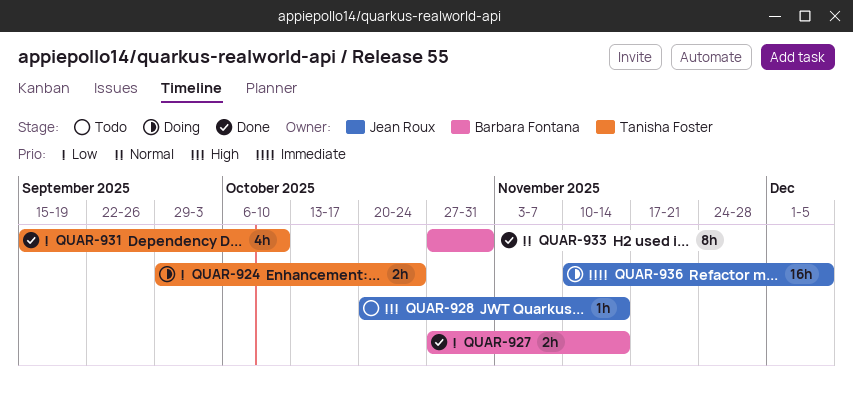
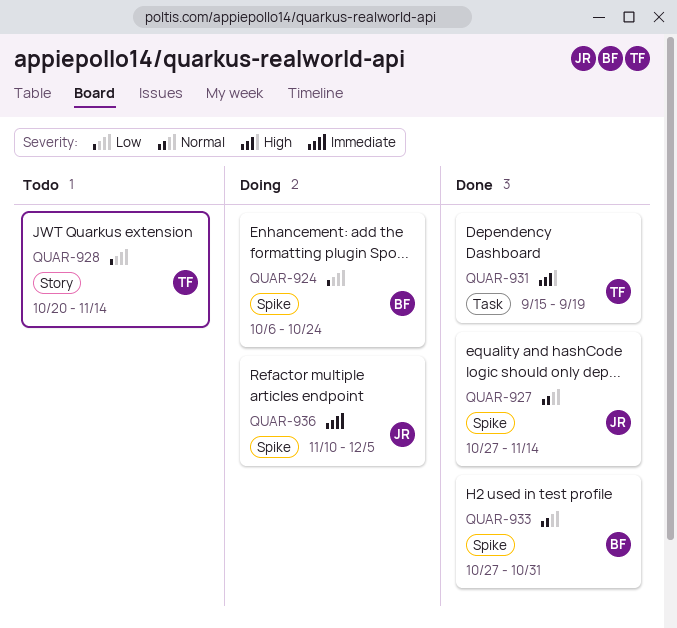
QUAR-924, owner: Tanisha Foster -> Barbara Fontana
QUAR-924, start: Sep 29 -> Oct 6
QUAR-927, owner: Barbara Fontana -> Jean Roux
QUAR-927, priority: Low -> Normal
QUAR-928, owner: Jean Roux -> Tanisha Foster
QUAR-928, priority: High -> Low
QUAR-931, priority: Low -> High
QUAR-931, due: Oct 10 -> Sep 19

